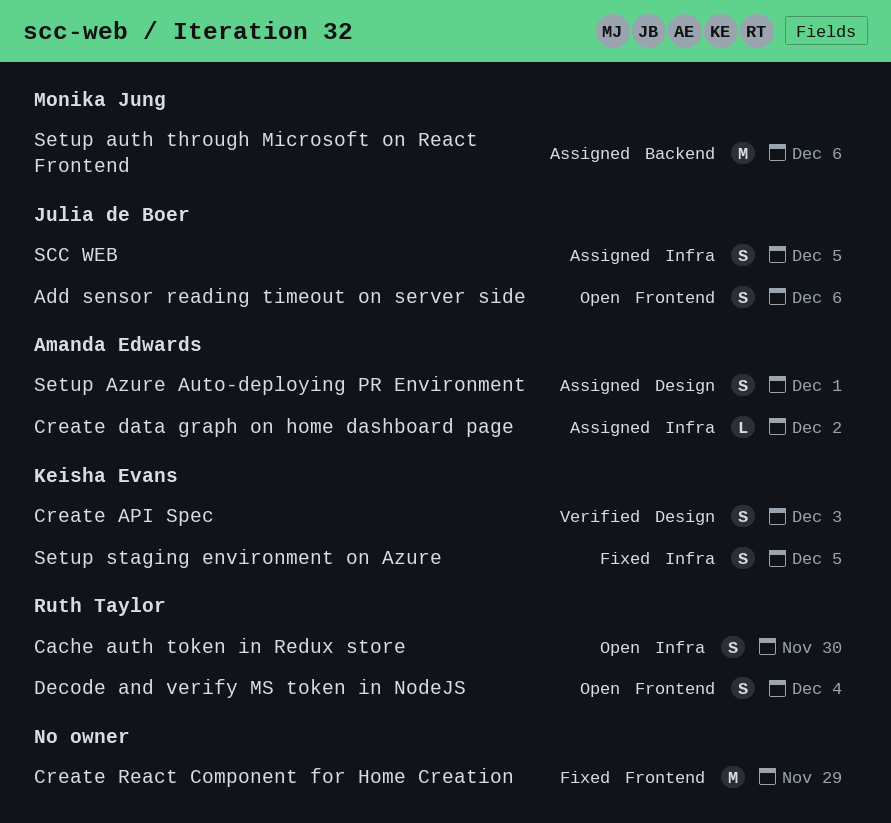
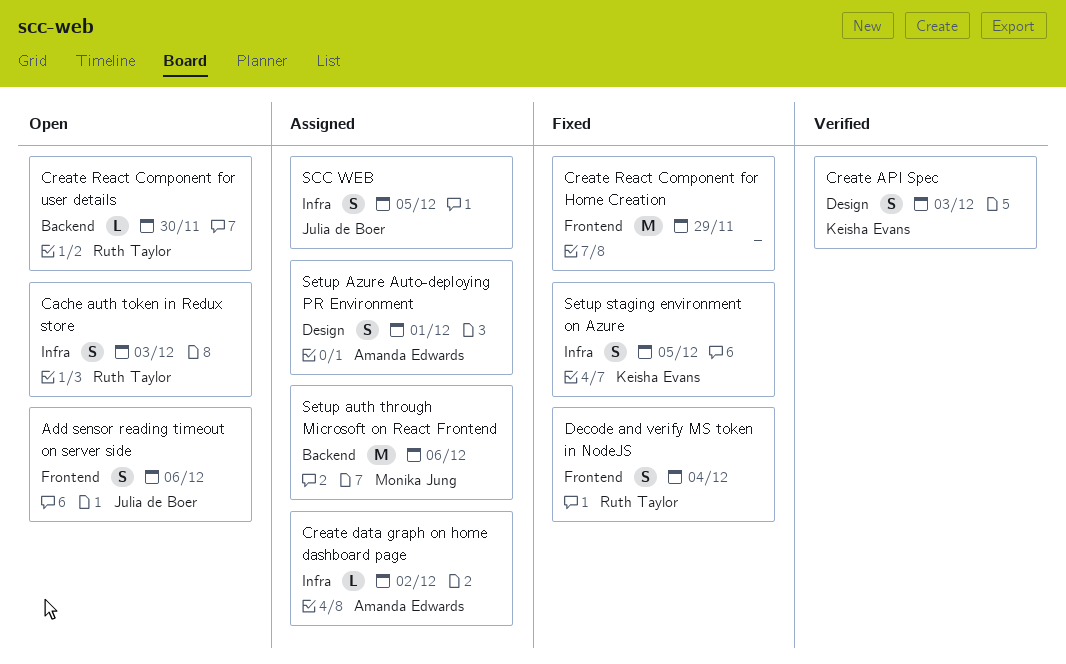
Cache auth token in Redux store, due: Nov 30 -> Dec 3
Create React Component for user details: none -> present
Decode and verify MS token in NodeJS, status: Open -> Fixed

